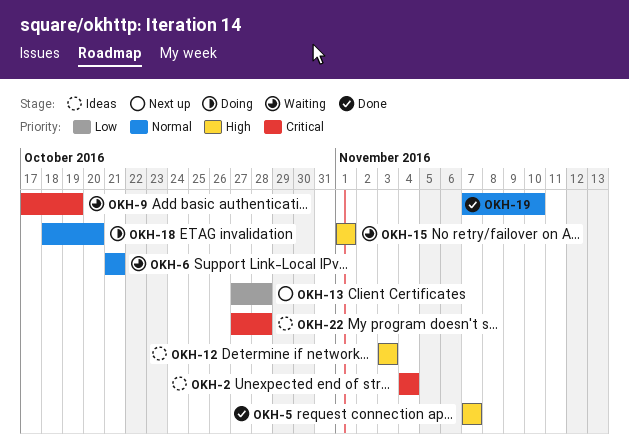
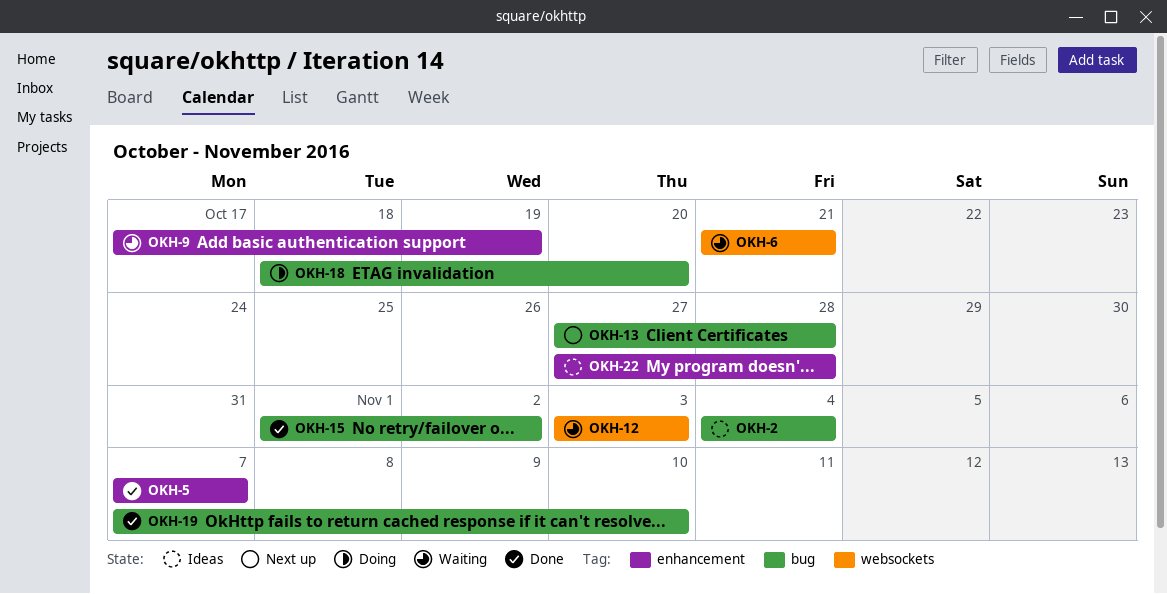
OKH-12, status: Ideas -> Waiting
OKH-15, status: Waiting -> Done
OKH-15, due: Nov 1 -> Nov 2

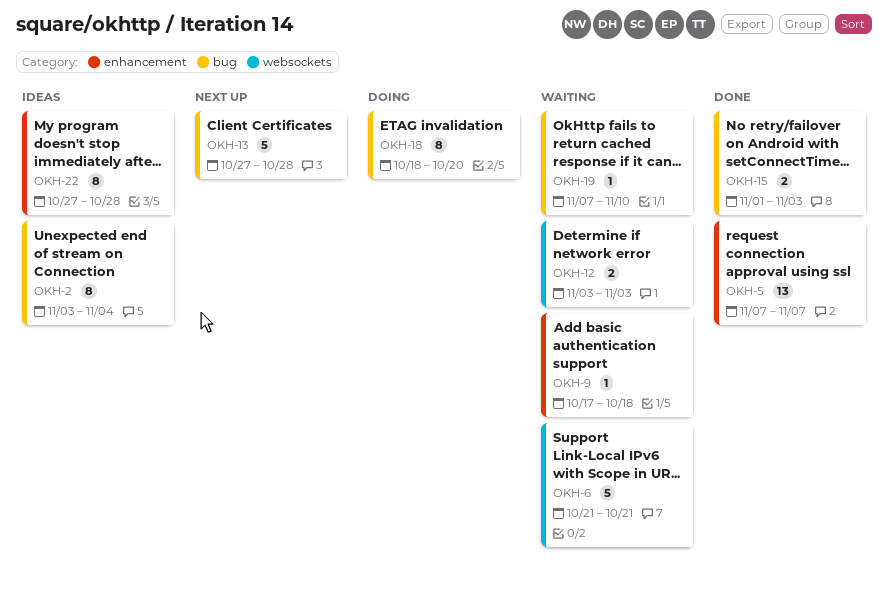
OKH-2, start: Nov 4 -> Nov 3
OKH-9, due: Oct 19 -> Oct 18
OKH-15, due: Nov 2 -> Nov 3
OKH-19, status: Done -> Waiting

